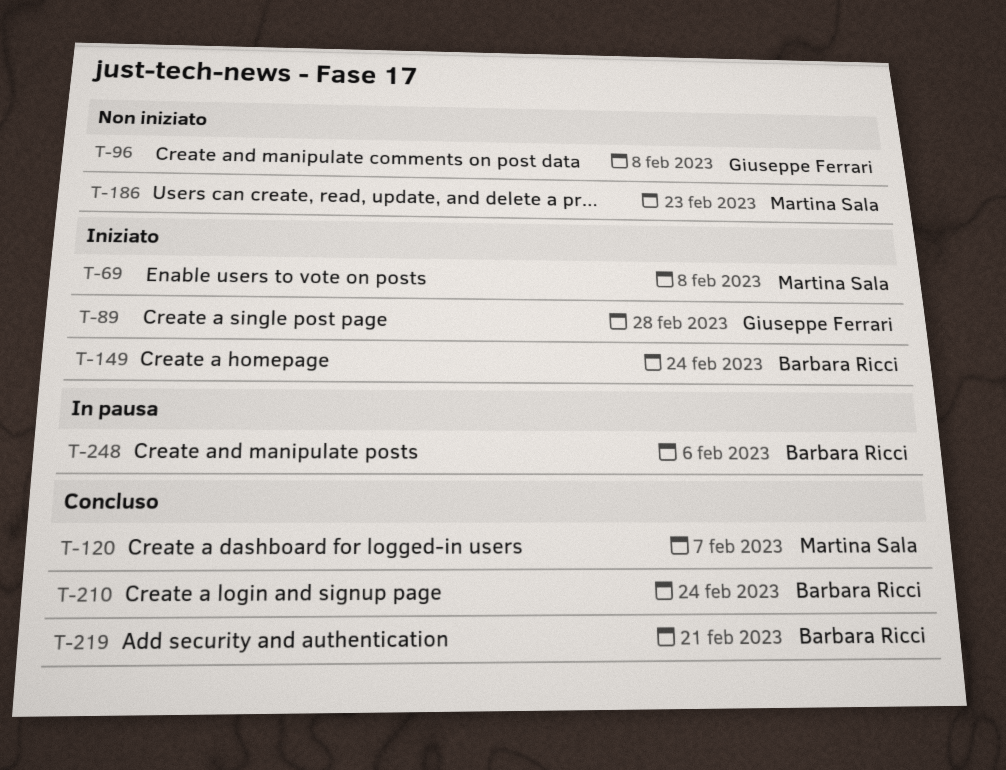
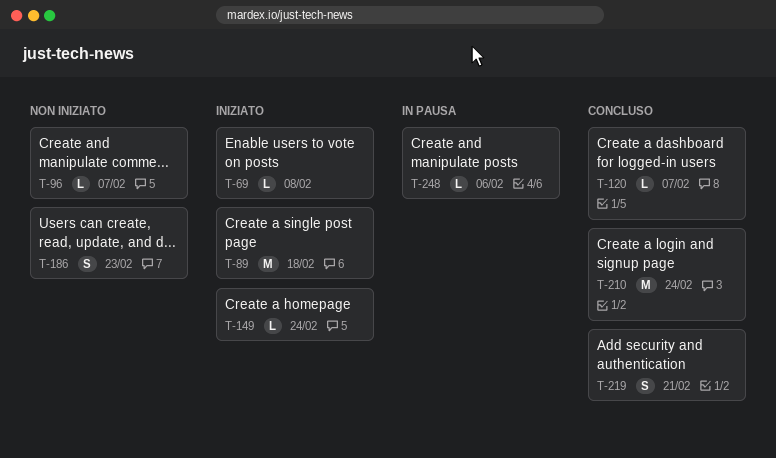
T-89, due: Feb 28 -> Feb 18
T-96, due: Feb 8 -> Feb 7

